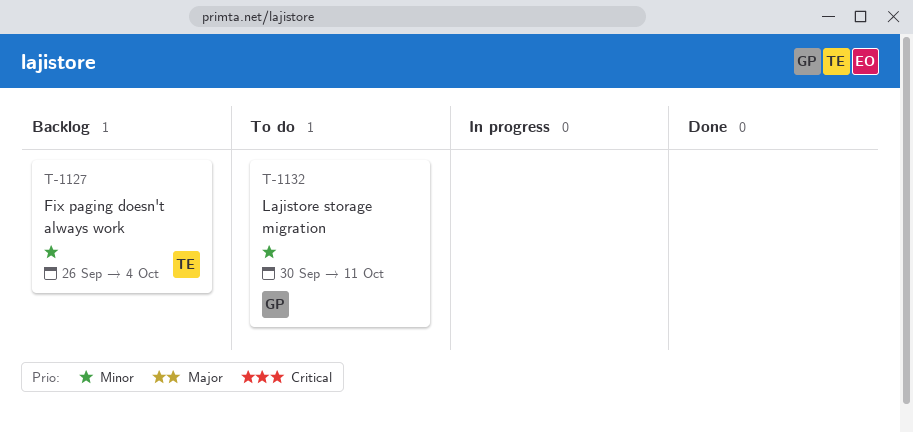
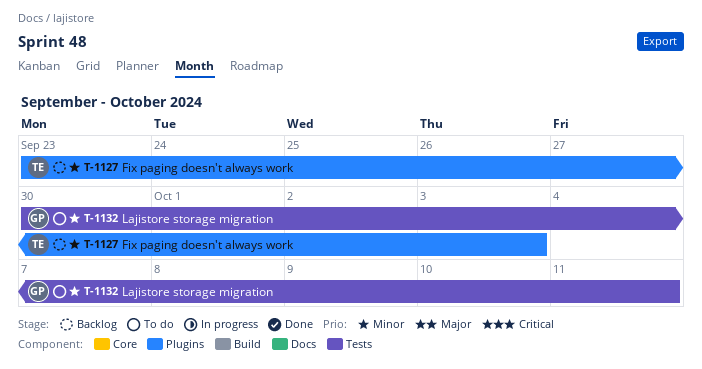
T-1127, start: Sep 26 -> Sep 23
T-1127, due: Oct 4 -> Oct 3

